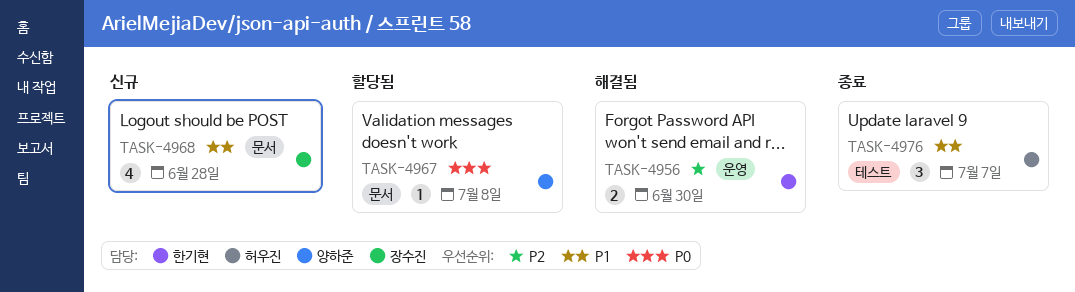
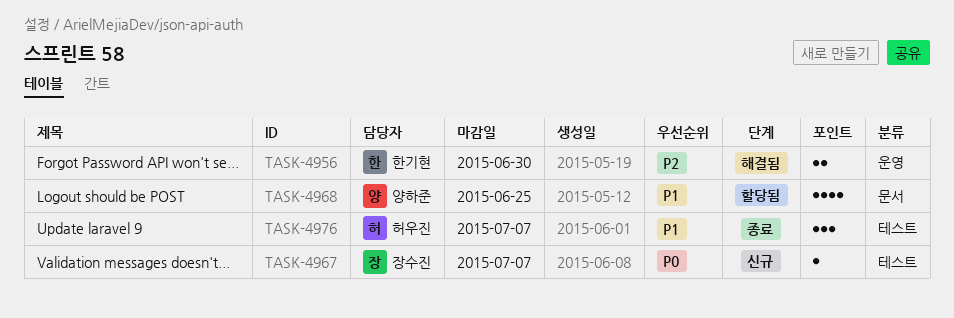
TASK-4967, status: 할당됨 -> 신규
TASK-4967, owner: 양하준 -> 장수진
TASK-4967, label: 문서 -> 테스트
TASK-4967, due: Jul 8 -> Jul 7
TASK-4968, status: 신규 -> 할당됨
TASK-4968, owner: 장수진 -> 양하준
TASK-4968, due: Jun 28 -> Jun 25

